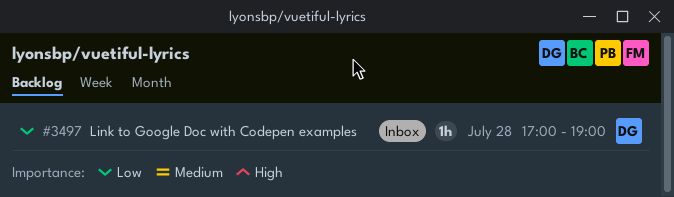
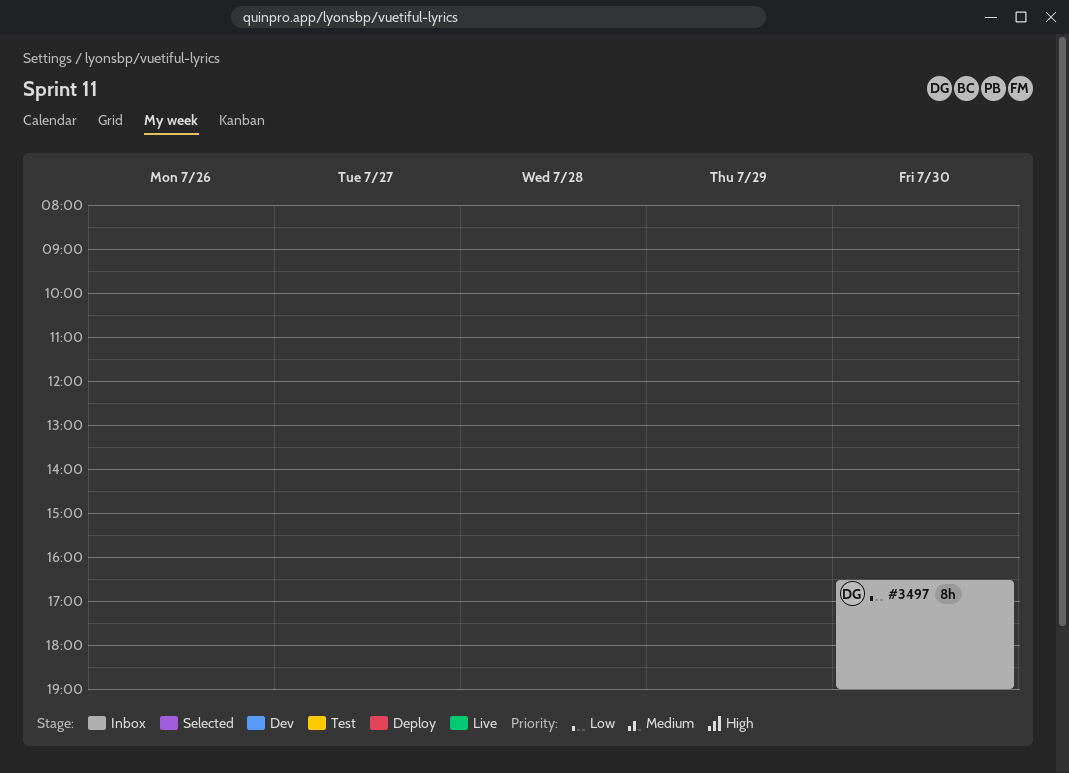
#3497, estimate: 1h -> 8h
#3497, day: Jul 28 -> Jul 30
#3497, begins: 17:00 -> 16:30

